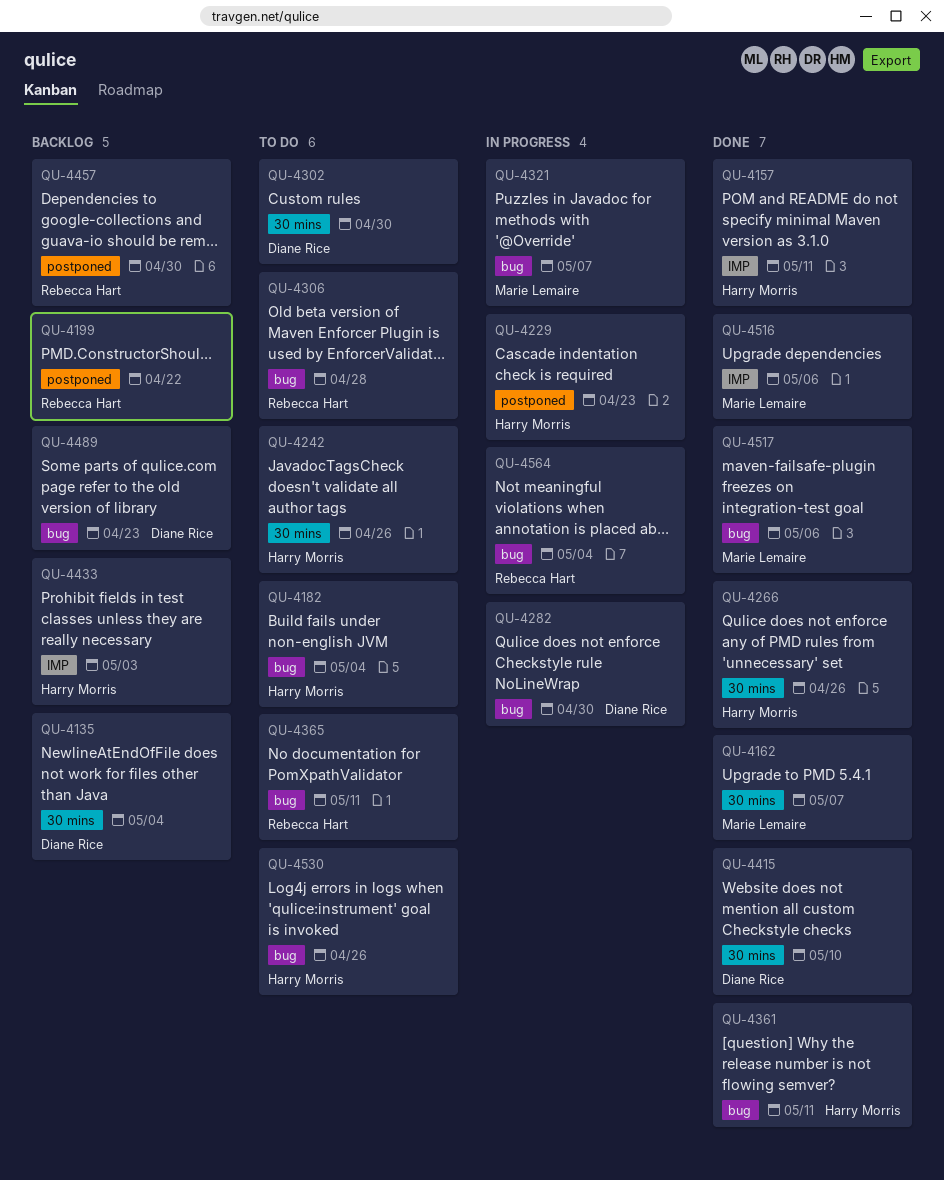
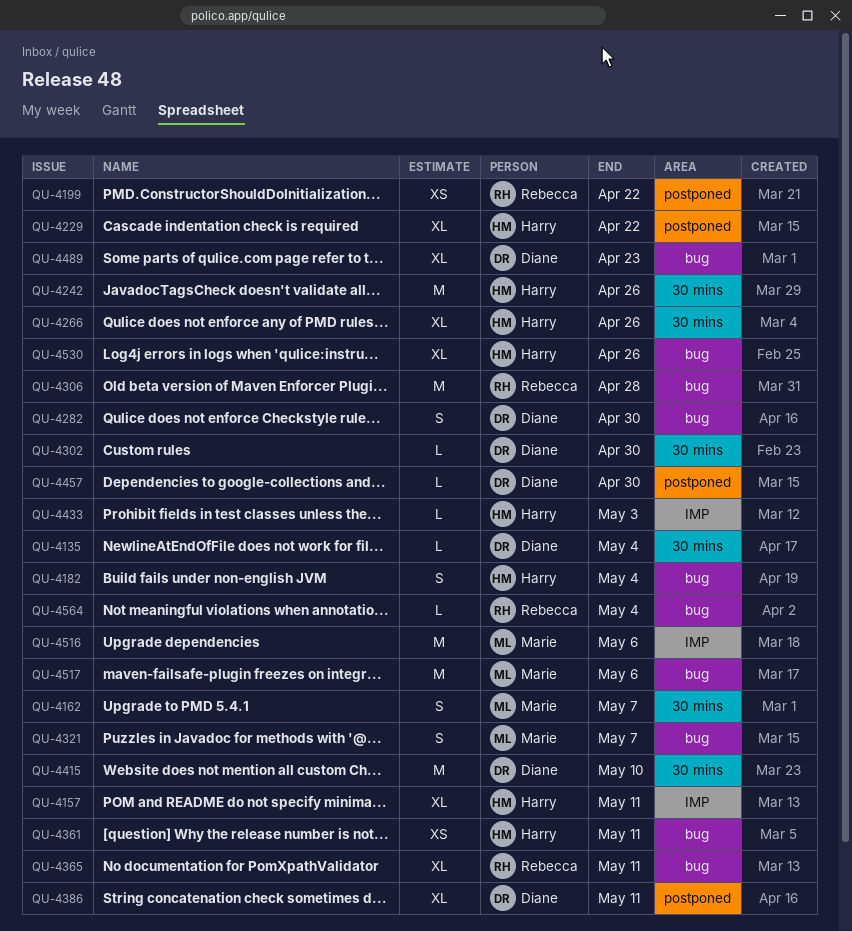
QU-4229, due: Apr 23 -> Apr 22
QU-4386: none -> present
QU-4457, owner: Rebecca Hart -> Diane Rice

